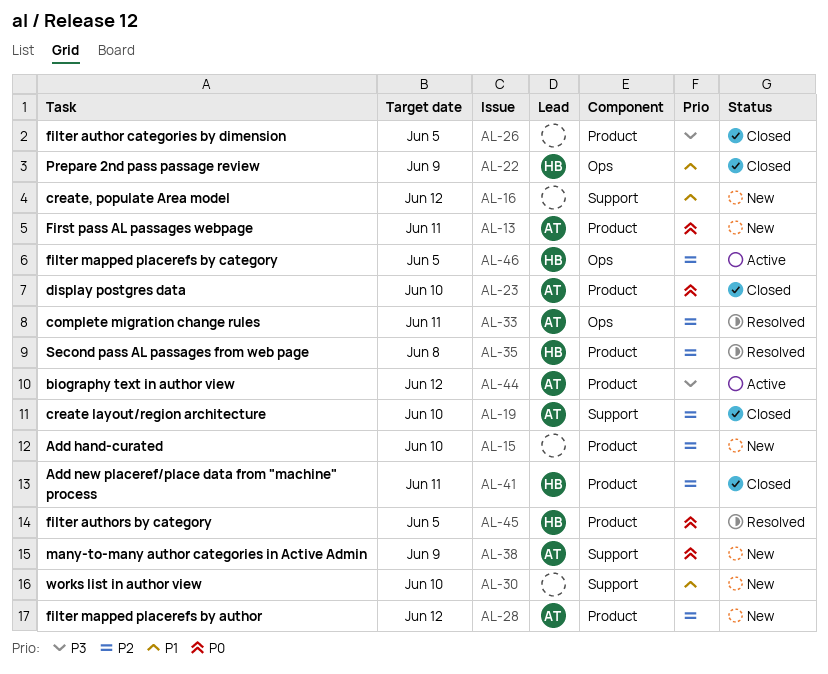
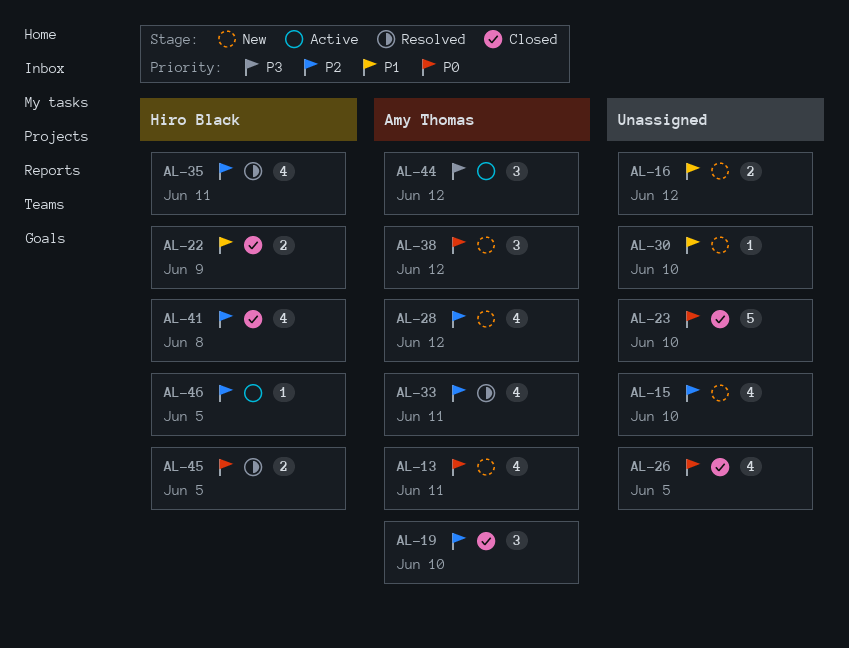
AL-23, owner: Amy Thomas -> none
AL-26, priority: P3 -> P0
AL-35, due: Jun 8 -> Jun 11
AL-38, due: Jun 9 -> Jun 12
AL-41, due: Jun 11 -> Jun 8

